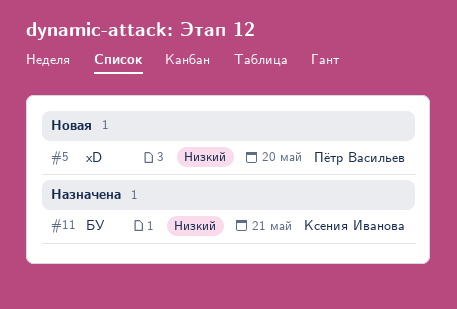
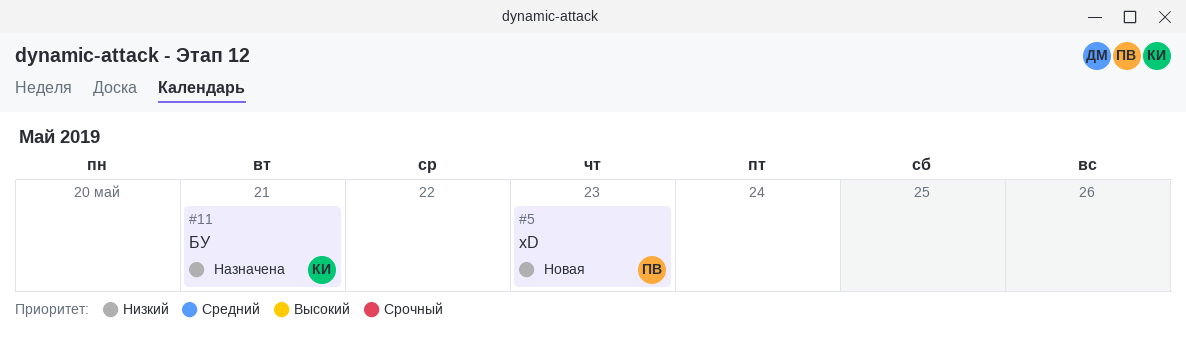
#5, due: May 20 -> May 23

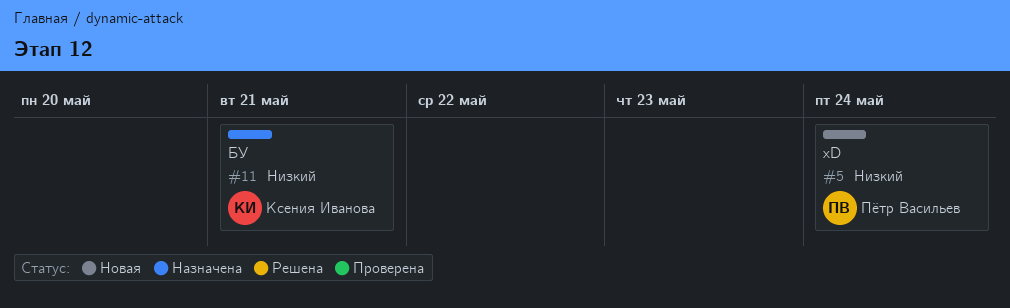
#5, due: May 23 -> May 24

